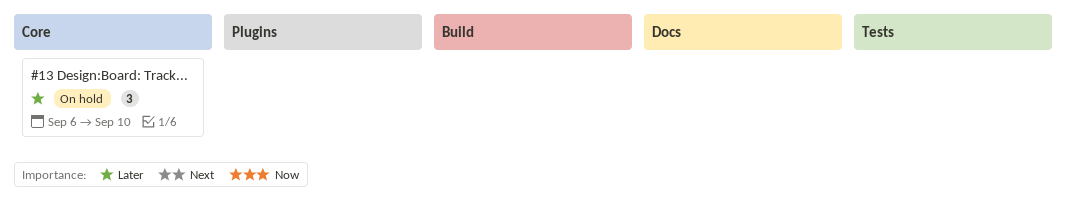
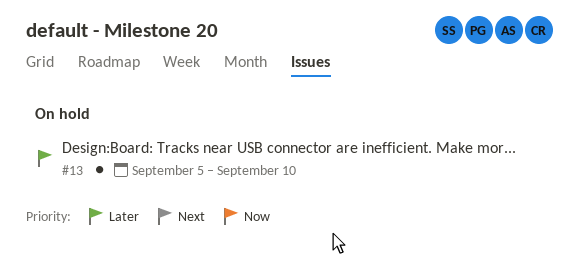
#13, estimate: 3 -> 1
#13, start: Sep 6 -> Sep 5

